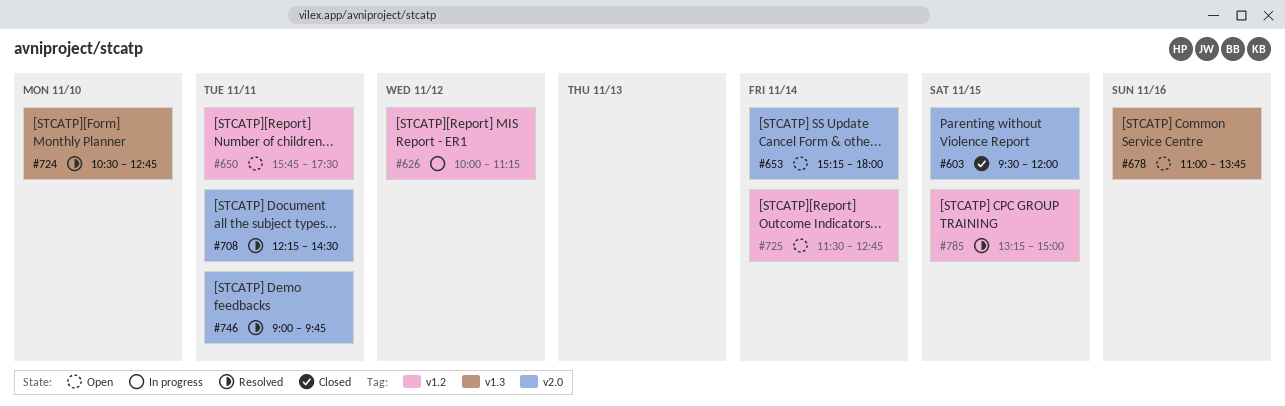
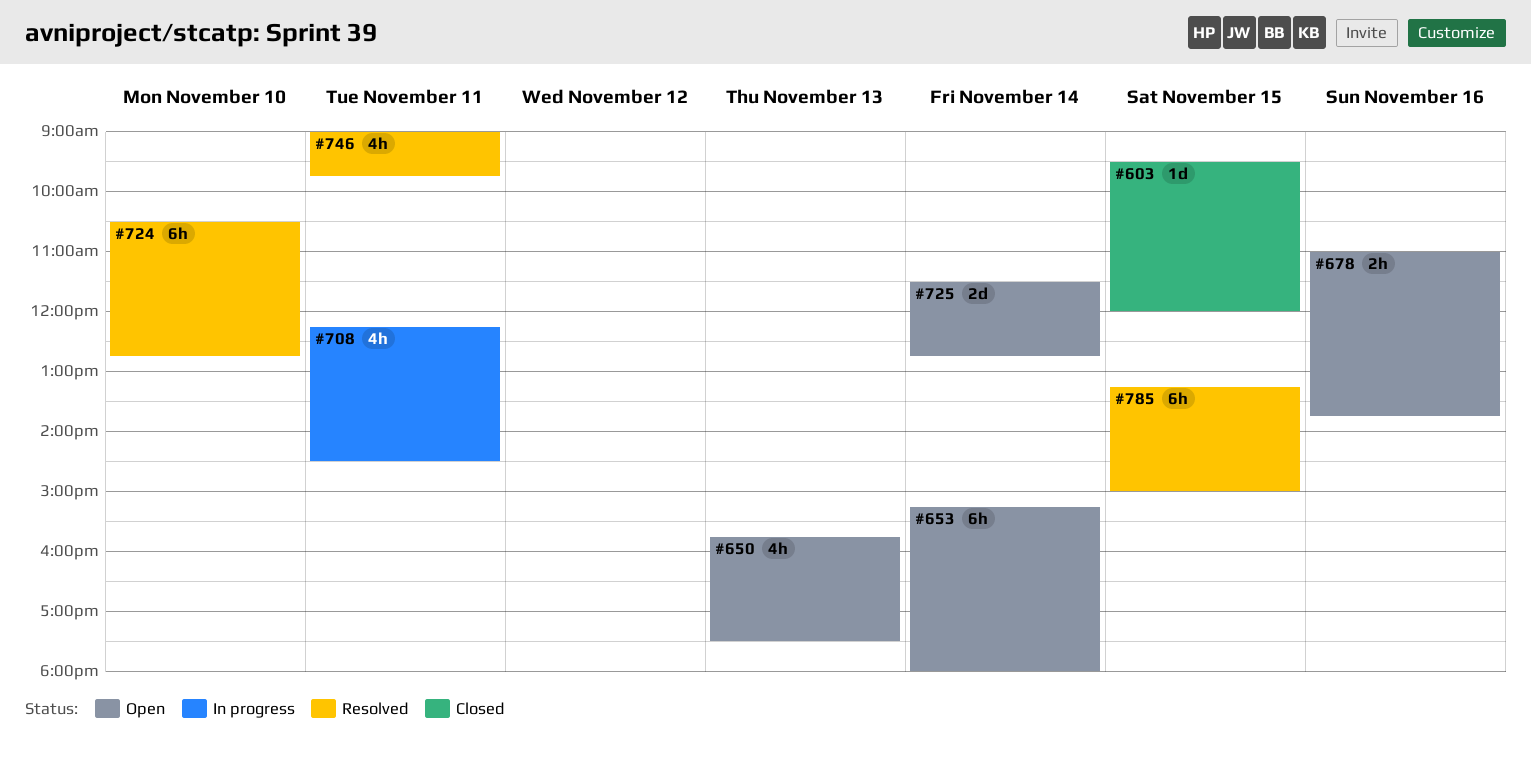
#626: present -> none
#650, day: Nov 11 -> Nov 13
#708, status: Resolved -> In progress

